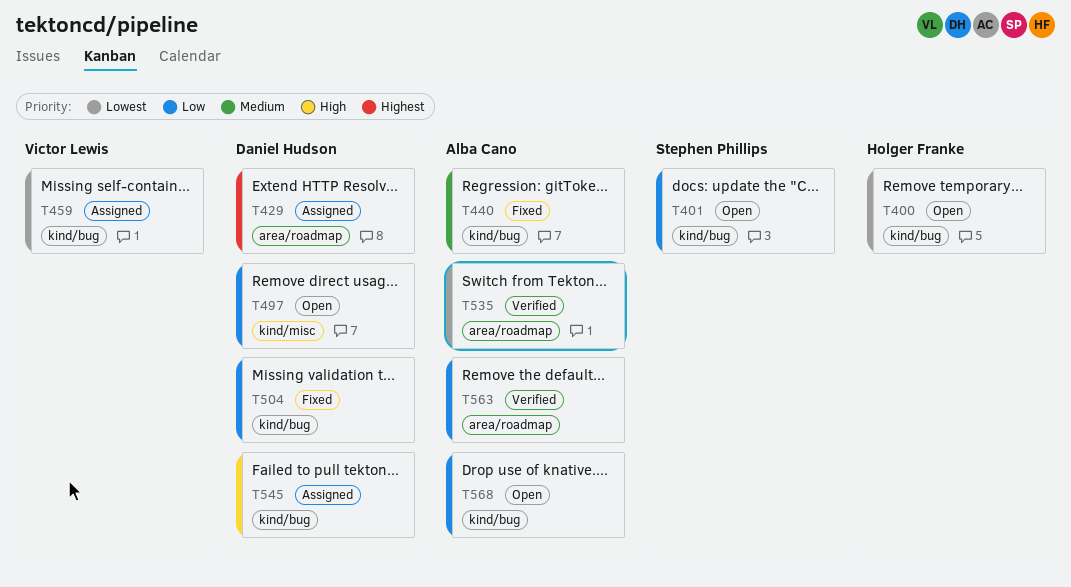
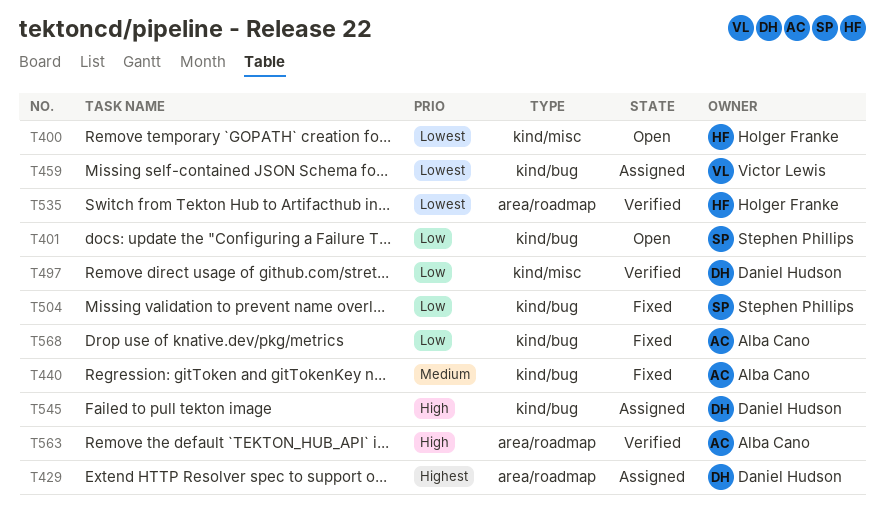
T400, label: kind/bug -> kind/misc
T497, status: Open -> Verified
T504, owner: Daniel Hudson -> Stephen Phillips
T535, owner: Alba Cano -> Holger Franke
T563, priority: Low -> High
T568, status: Open -> Fixed

